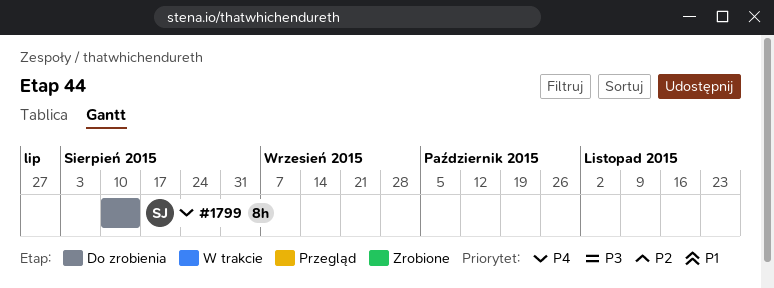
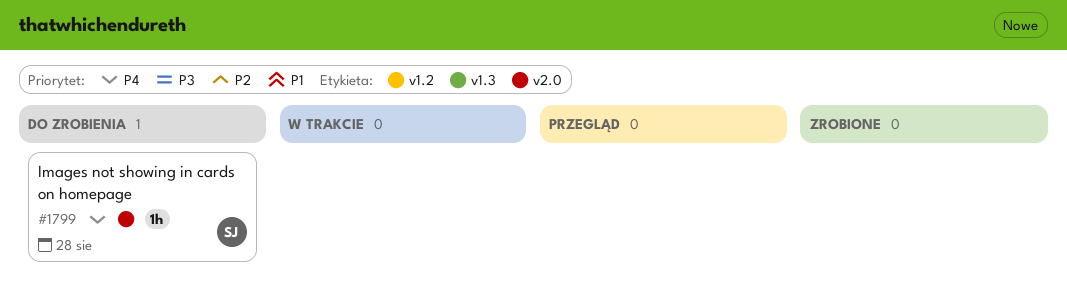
#1799, estimate: 8h -> 1h
#1799, due: Aug 14 -> Aug 28

